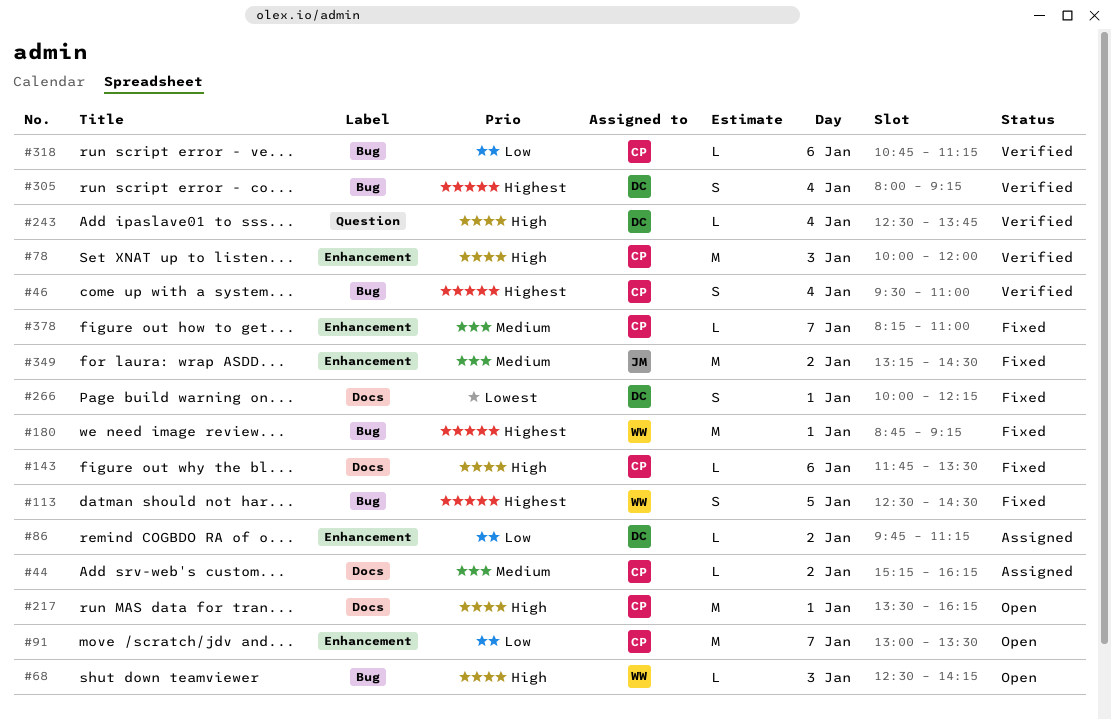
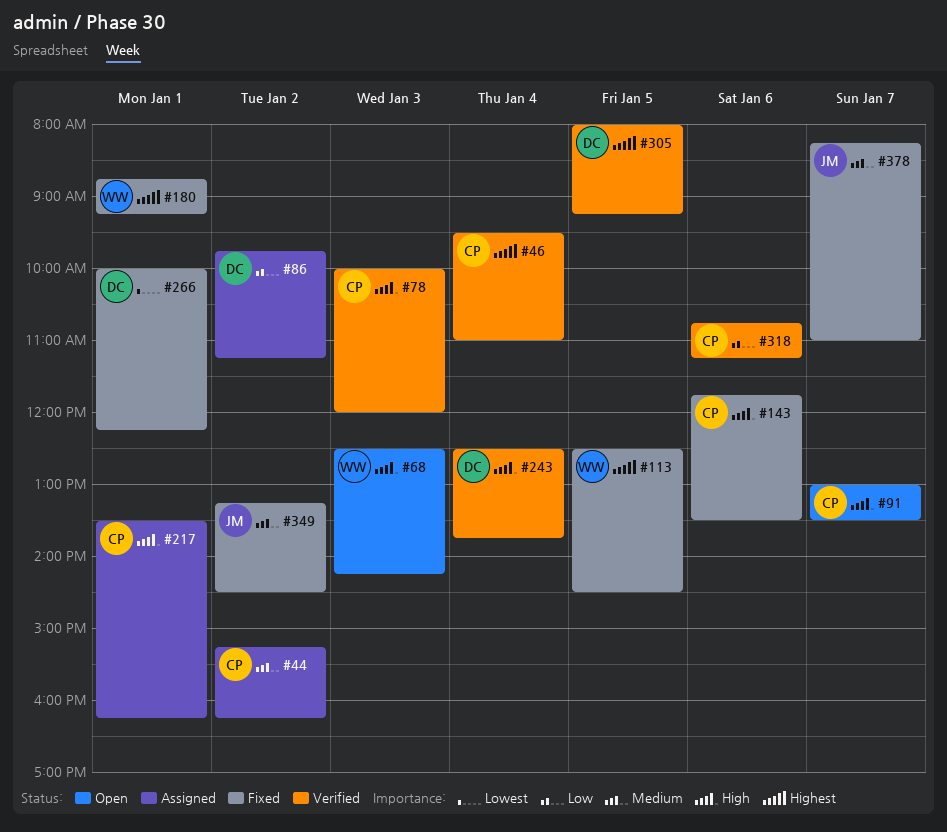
#91, priority: Low -> High
#217, status: Open -> Assigned
#305, day: Jan 4 -> Jan 5
#378, owner: CP -> JM

